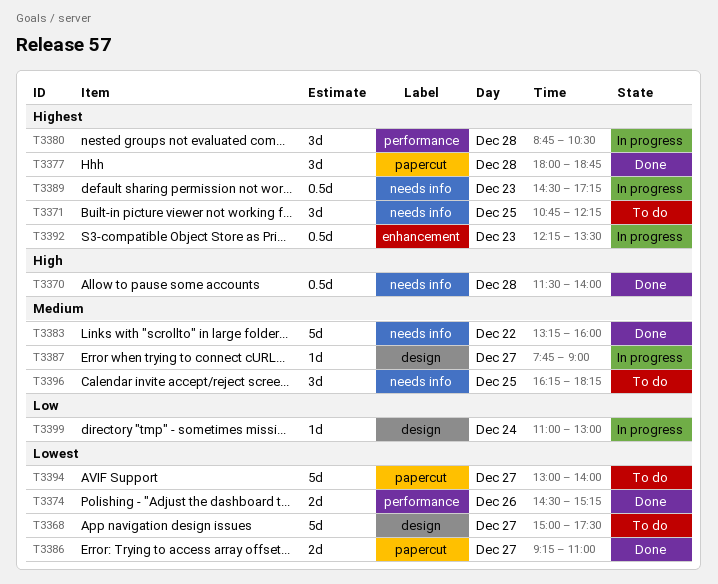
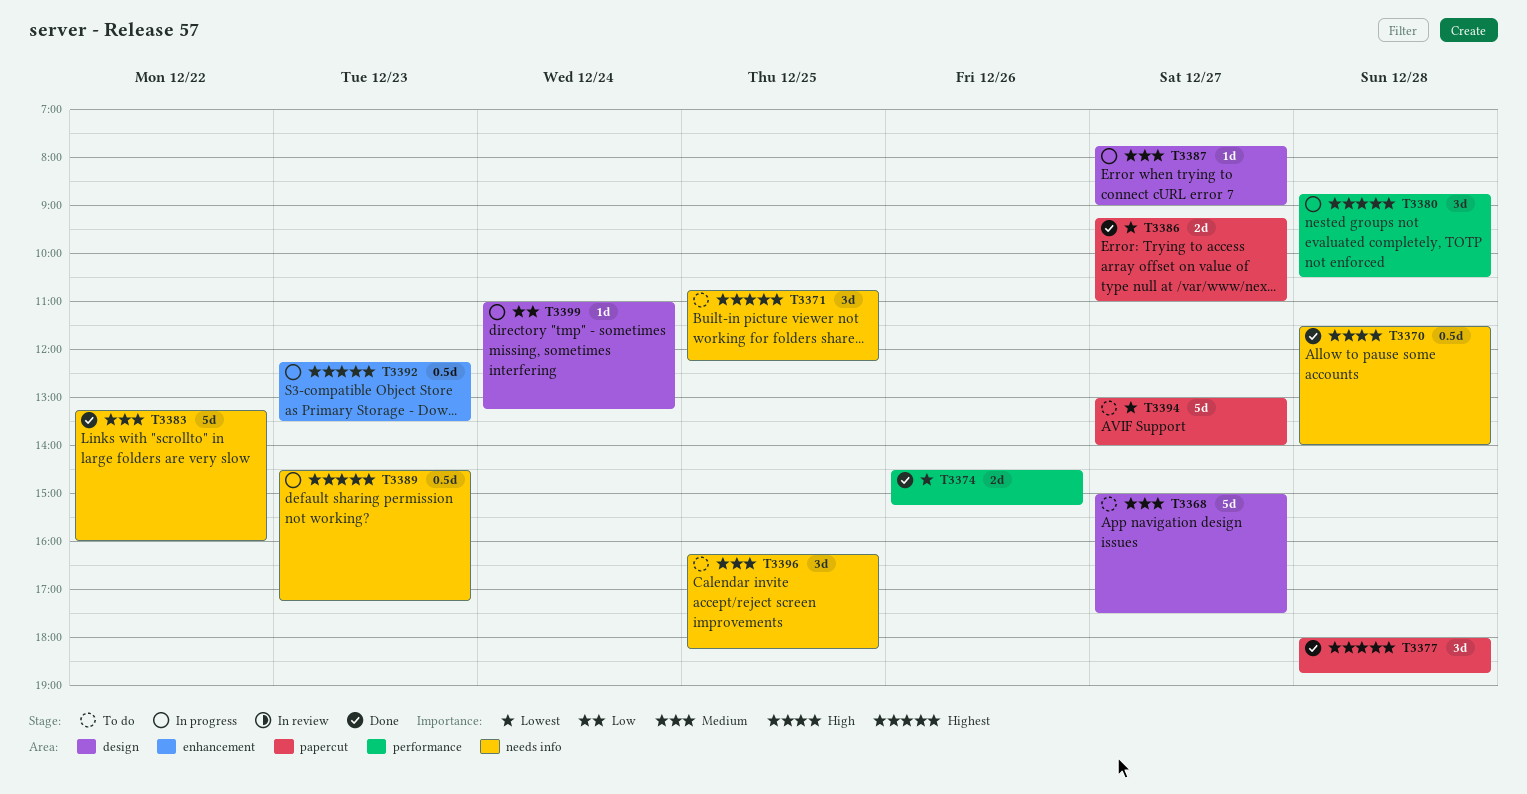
T3368, priority: Lowest -> Medium
T3399, ends: 13:00 -> 13:15

